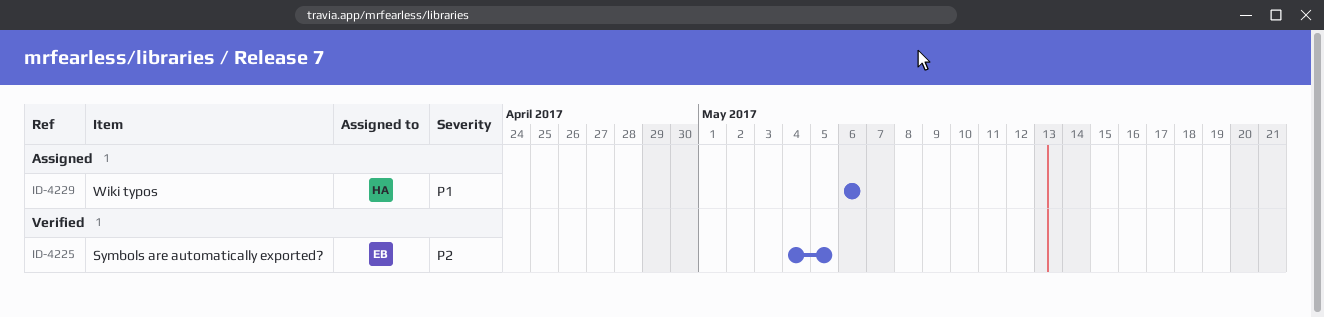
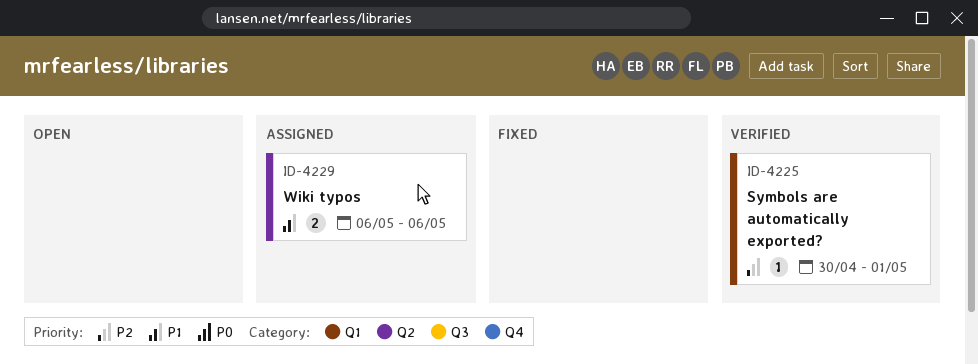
ID-4225, start: May 4 -> Apr 30
ID-4225, due: May 5 -> May 1

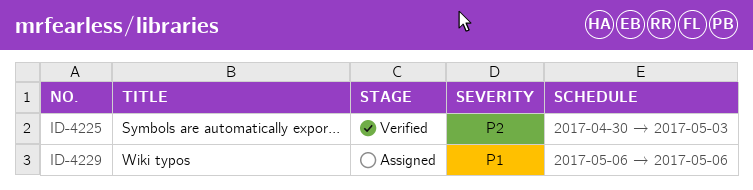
ID-4225, due: May 1 -> May 3

